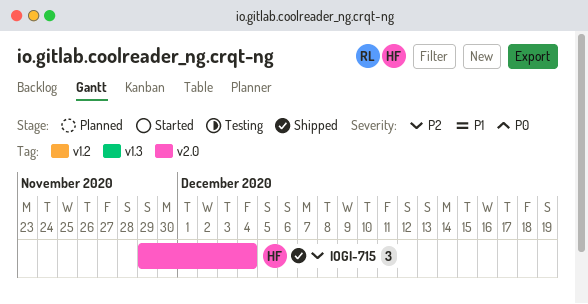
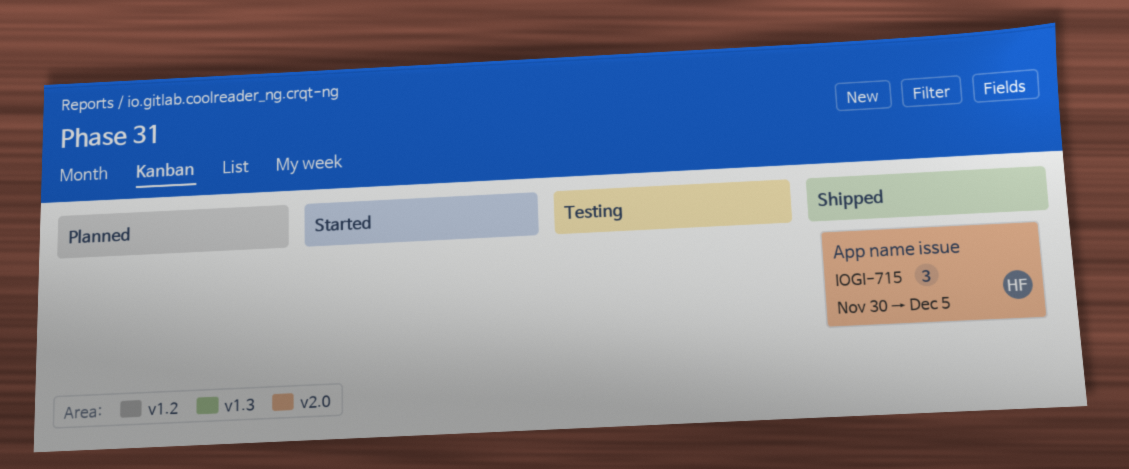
IOGI-715, start: Nov 29 -> Nov 30
IOGI-715, due: Dec 4 -> Dec 5

